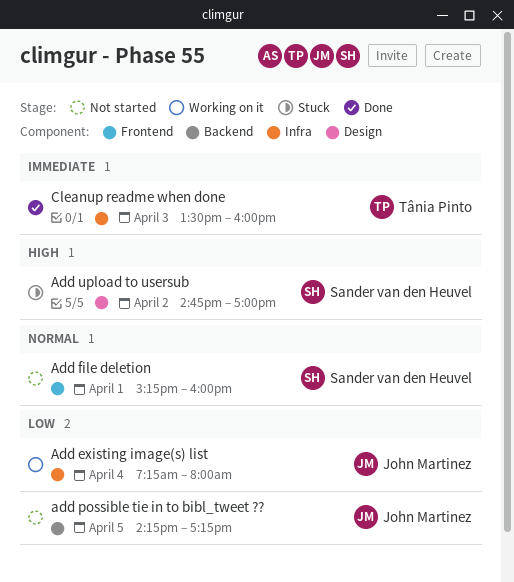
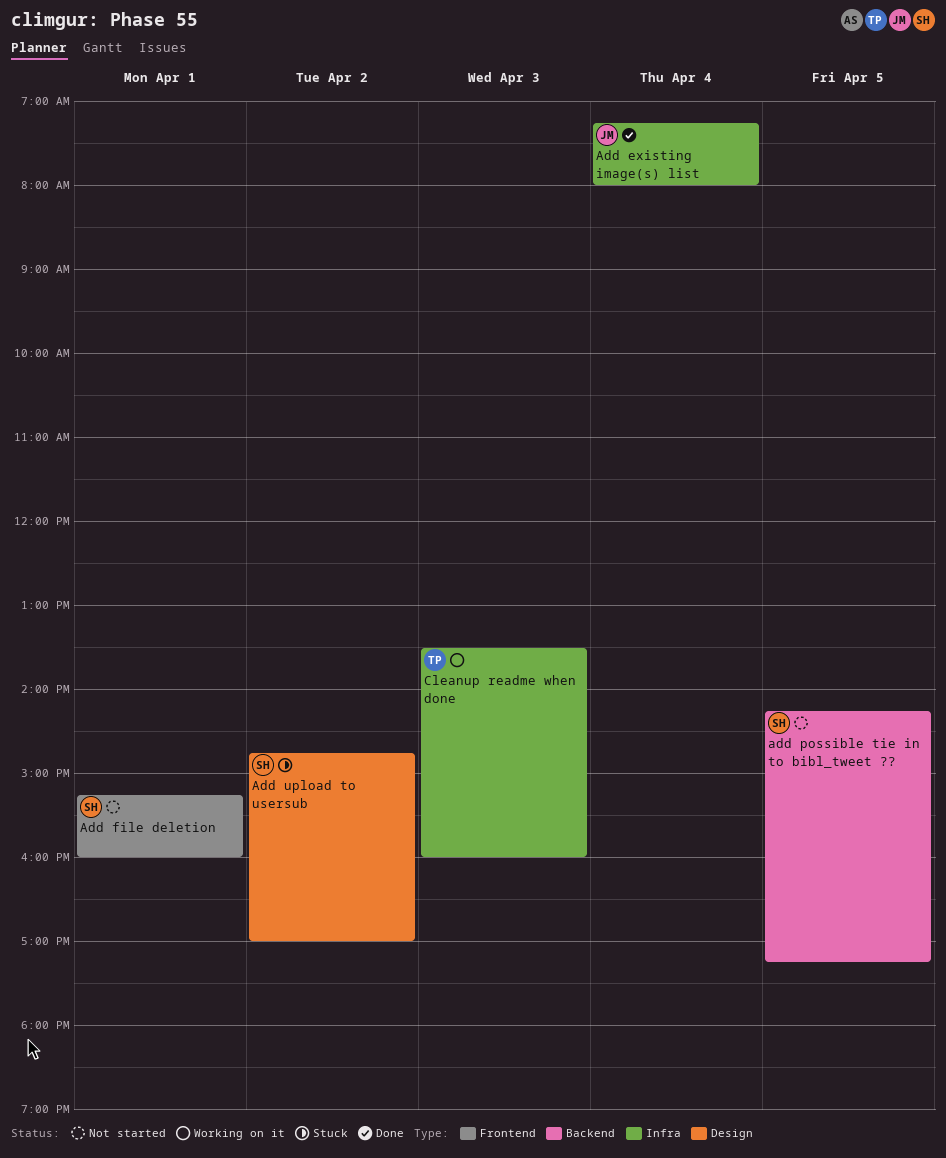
Add existing image(s) list, status: Working on it -> Done
add possible tie in to bibl_tweet ??, owner: John Martinez -> Sander van den Heuvel
Cleanup readme when done, status: Done -> Working on it

